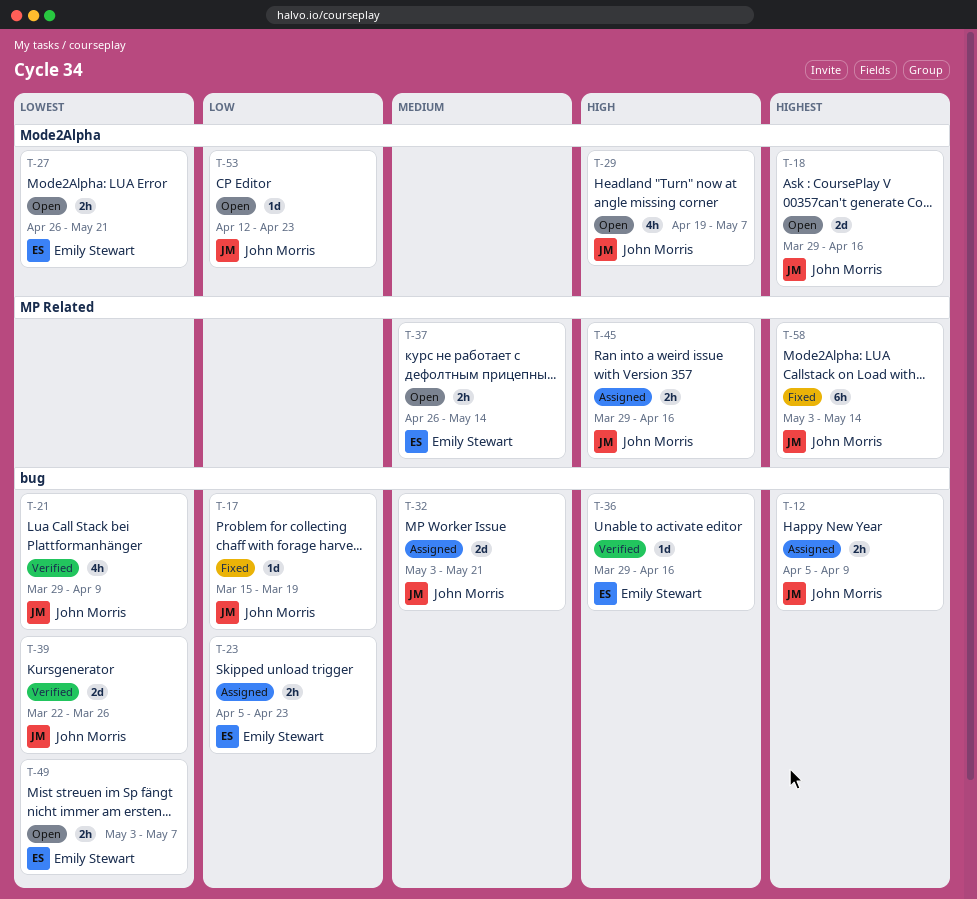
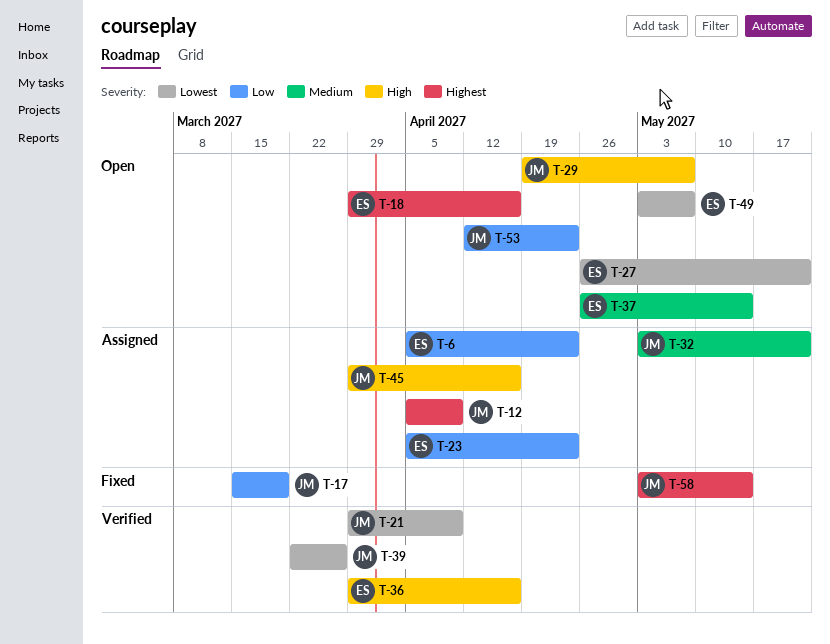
T-6: none -> present
T-18, owner: John Morris -> Emily Stewart

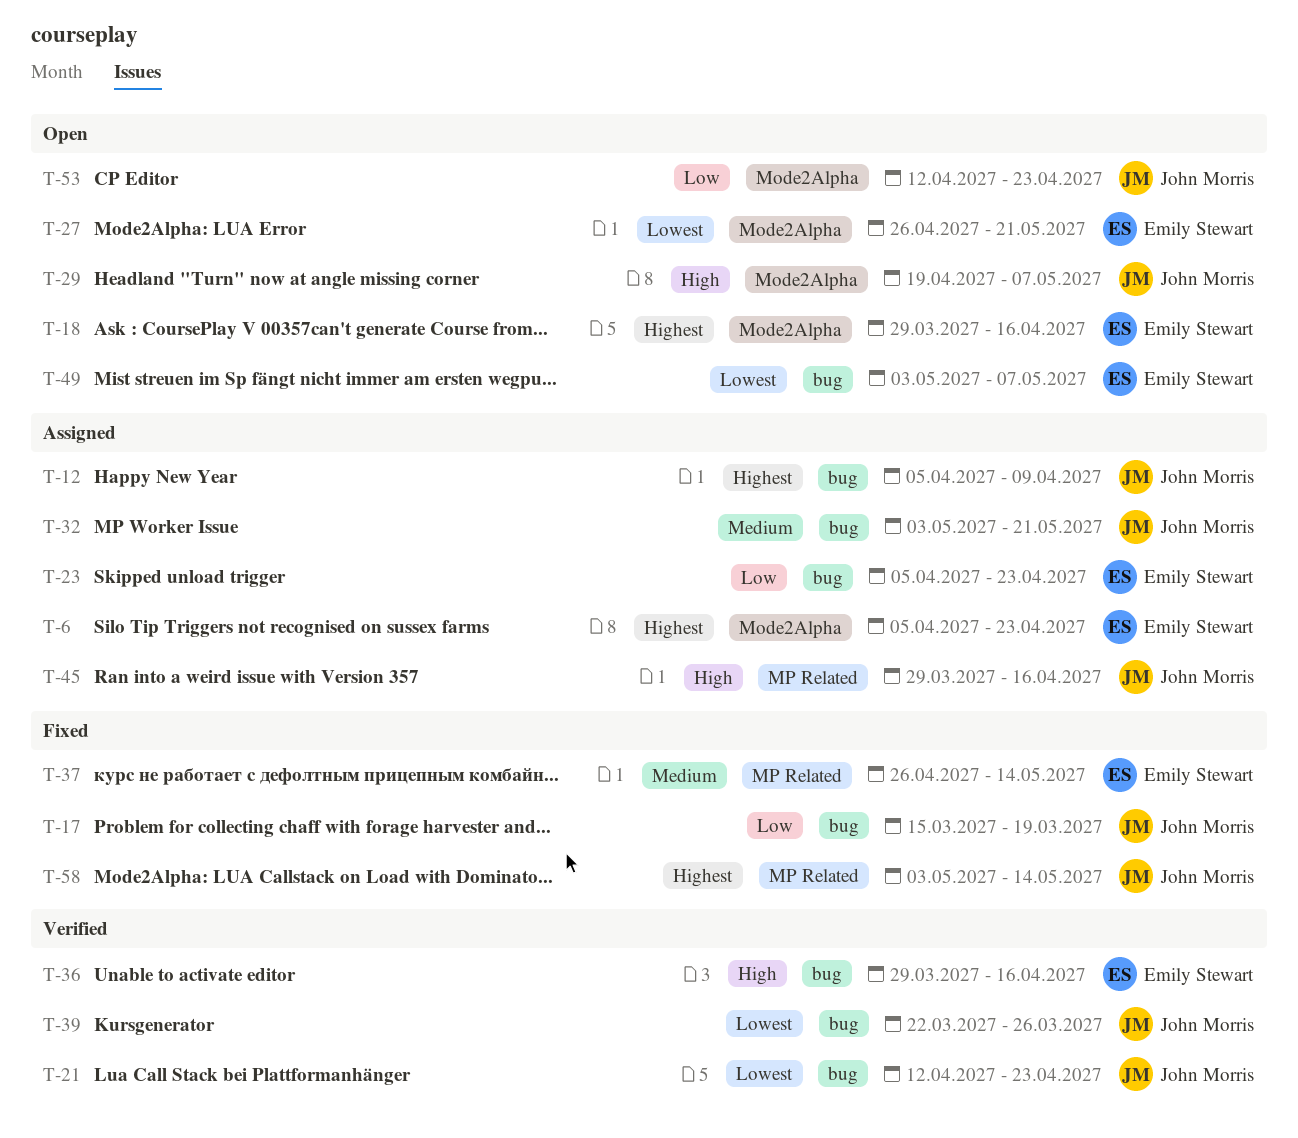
T-6, priority: Low -> Highest
T-21, start: Mar 29 -> Apr 12
T-21, due: Apr 9 -> Apr 23
T-37, status: Open -> Fixed

